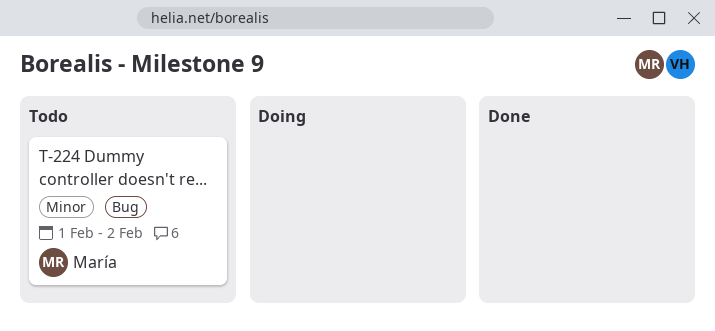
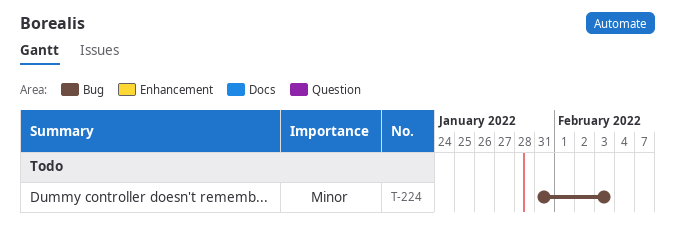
T-224, start: Feb 1 -> Jan 31
T-224, due: Feb 2 -> Feb 3

